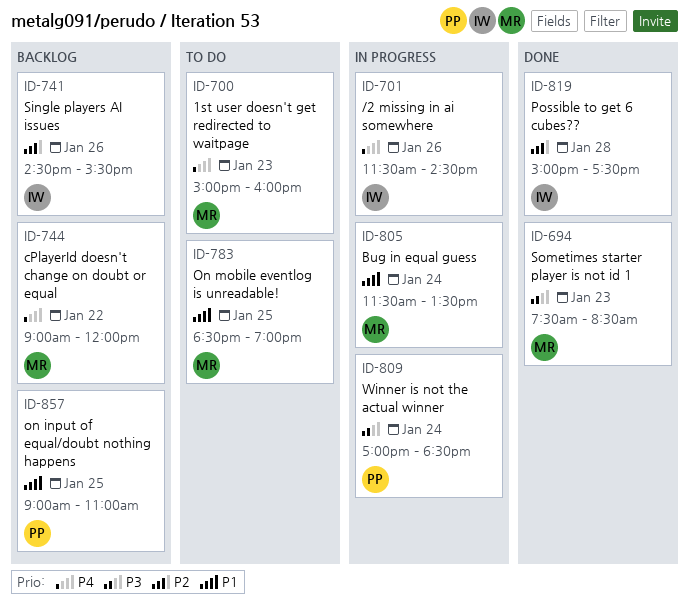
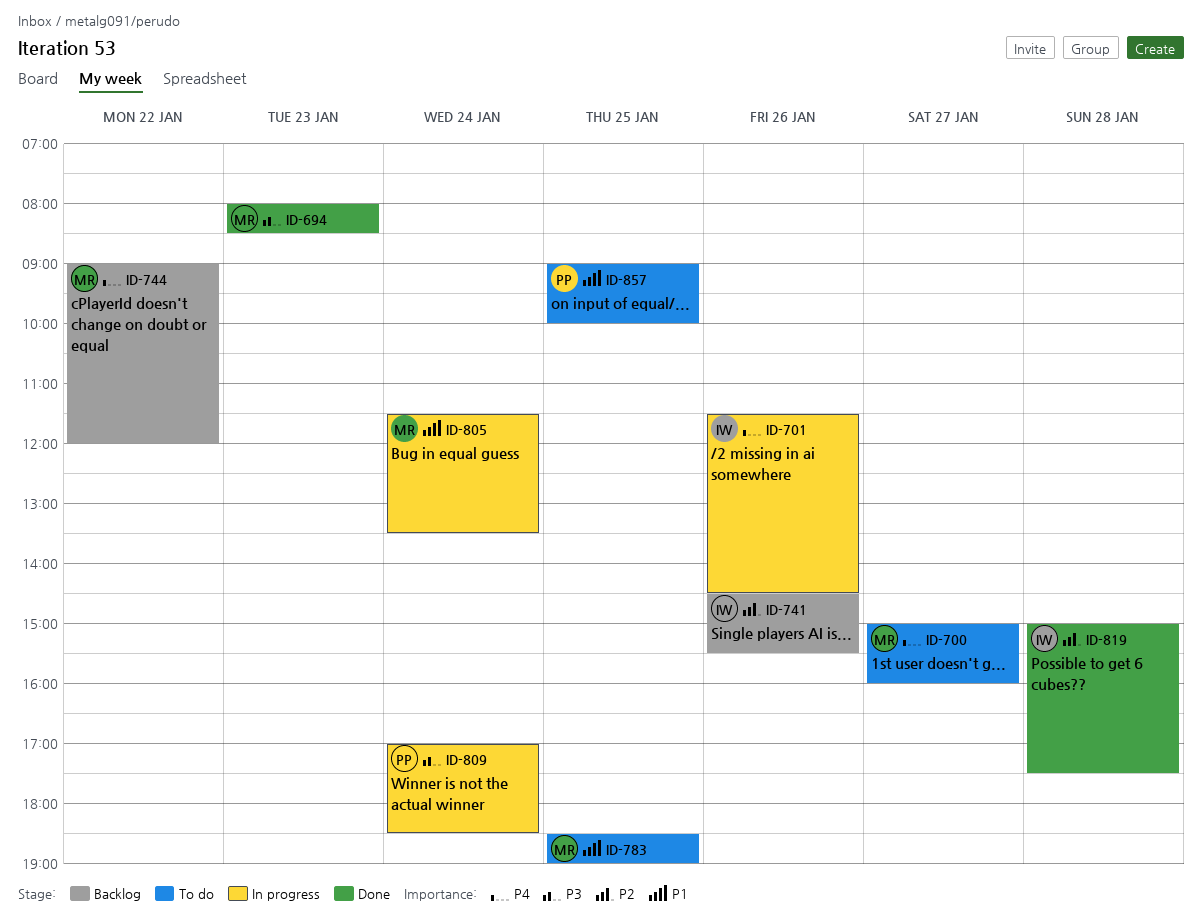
ID-694, begins: 07:30 -> 08:00
ID-700, day: Jan 23 -> Jan 27
ID-857, status: Backlog -> To do
ID-857, ends: 11:00 -> 10:00

